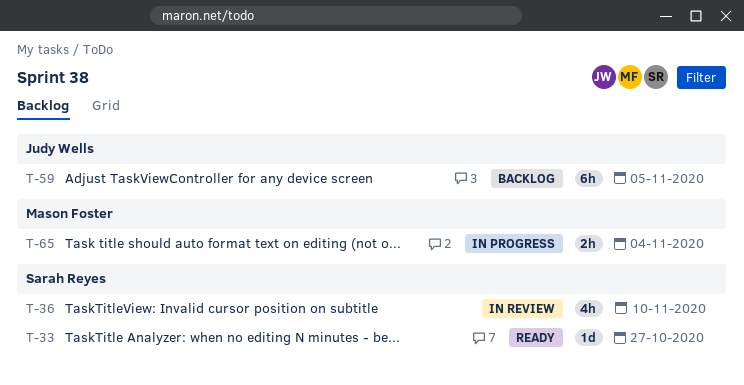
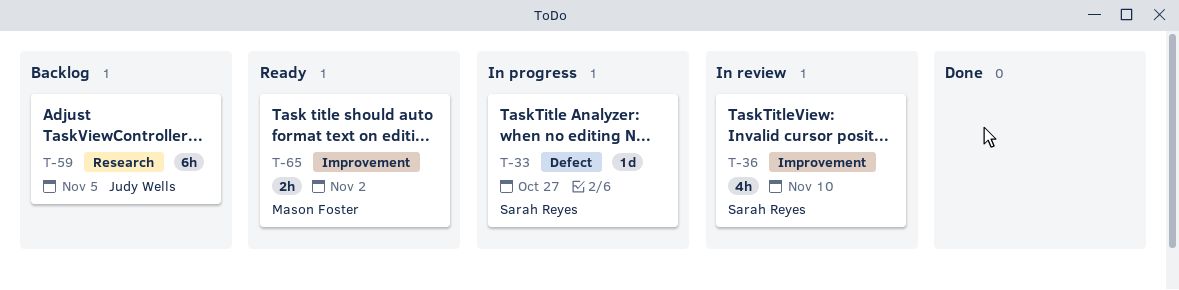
T-33, status: Ready -> In progress
T-65, status: In progress -> Ready
T-65, due: Nov 4 -> Nov 2

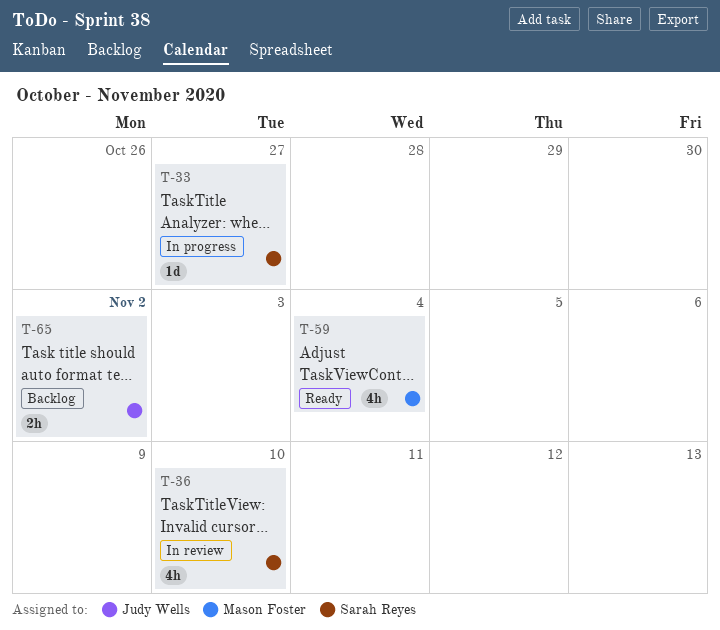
T-59, status: Backlog -> Ready
T-59, owner: Judy Wells -> Mason Foster
T-59, estimate: 6h -> 4h
T-59, due: Nov 5 -> Nov 4
T-65, status: Ready -> Backlog
T-65, owner: Mason Foster -> Judy Wells

